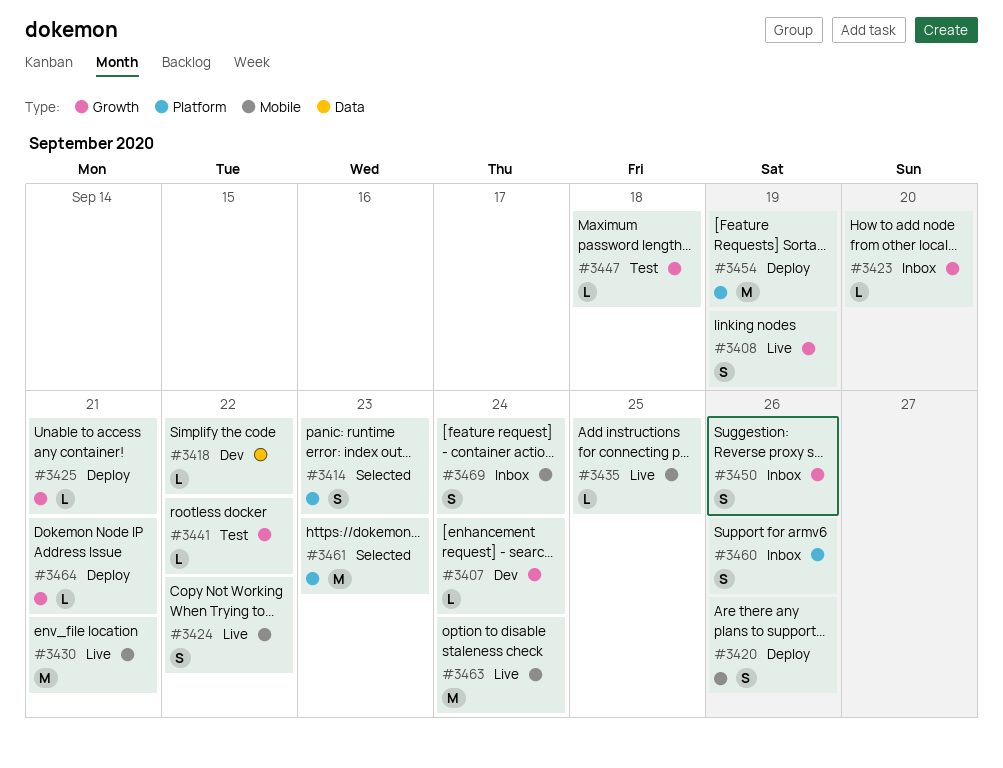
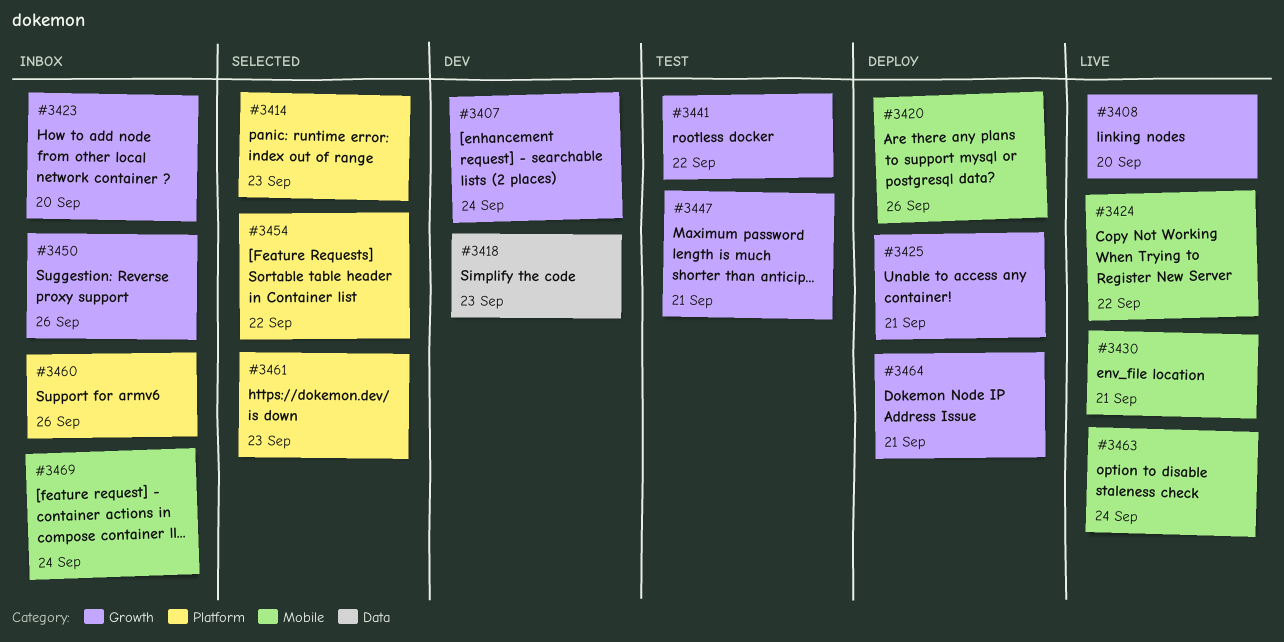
#3408, due: Sep 19 -> Sep 20
#3418, due: Sep 22 -> Sep 23
#3435: present -> none
#3447, due: Sep 18 -> Sep 21
#3454, status: Deploy -> Selected
#3454, due: Sep 19 -> Sep 22

